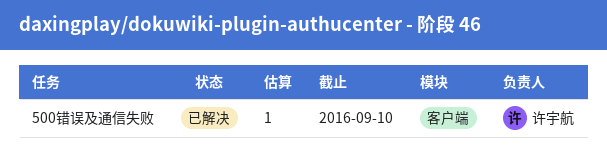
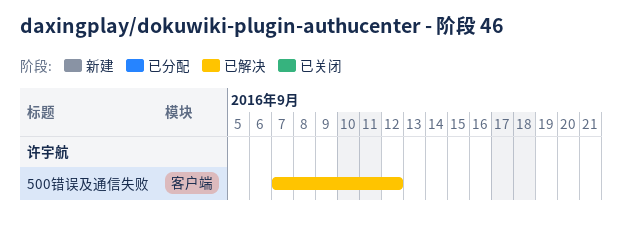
500错误及通信失败, due: Sep 10 -> Sep 12

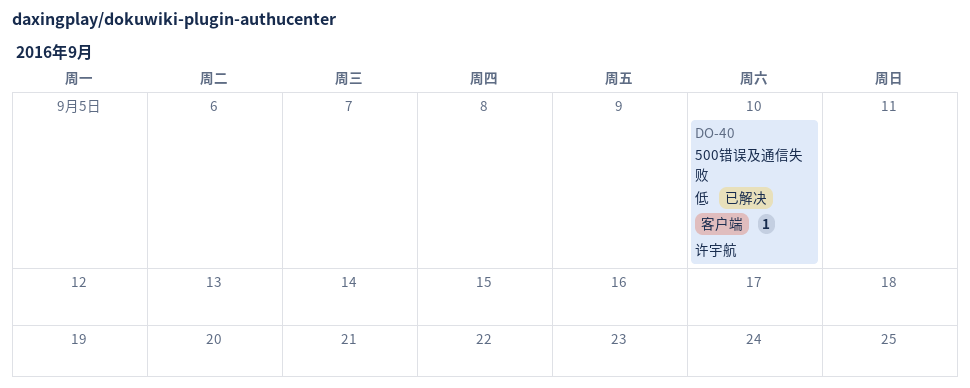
500错误及通信失败, due: Sep 12 -> Sep 10

